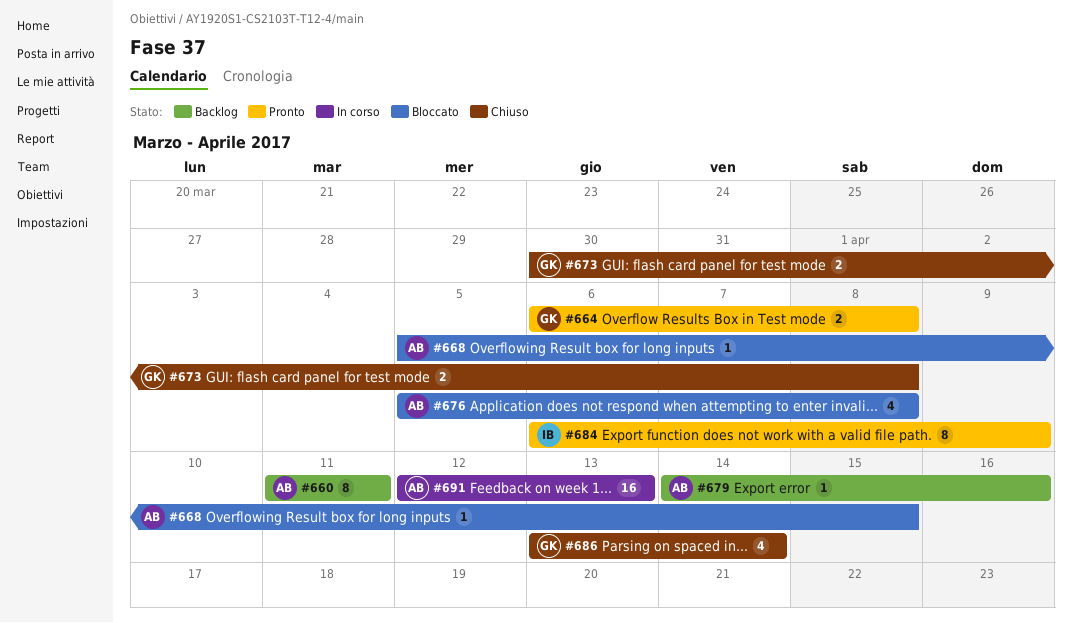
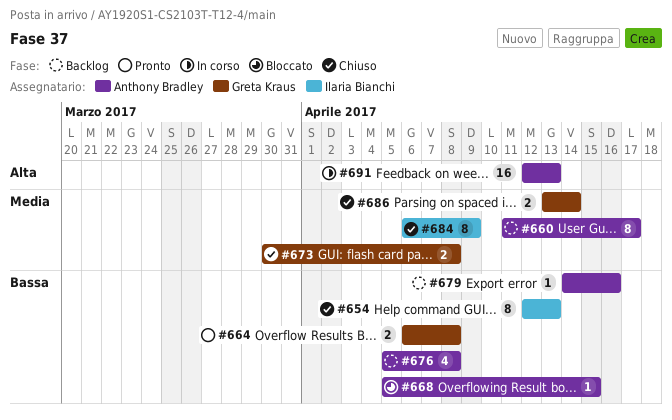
#654: none -> present
#660, due: Apr 11 -> Apr 17
#676, status: Bloccato -> Backlog
#684, status: Pronto -> Chiuso
#686, estimate: 4 -> 2

